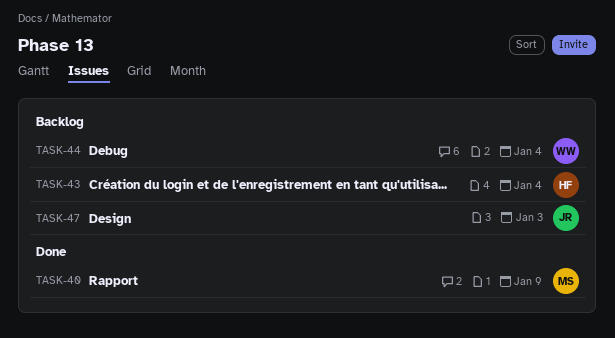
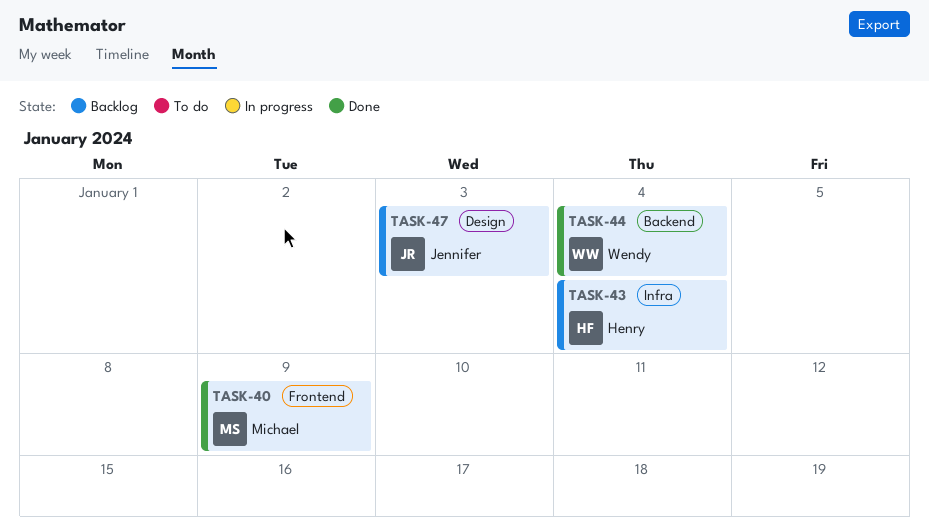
TASK-44, status: Backlog -> Done

